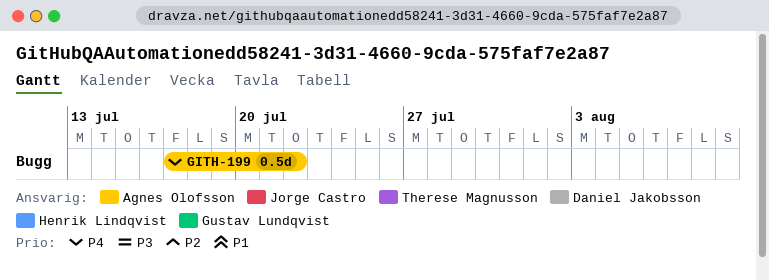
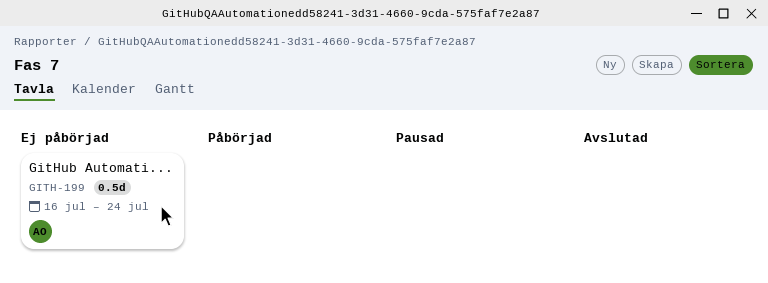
GITH-199, start: Jul 17 -> Jul 16
GITH-199, due: Jul 22 -> Jul 24

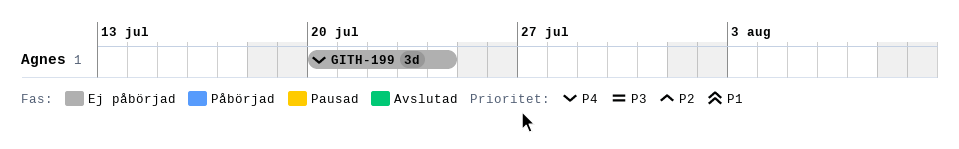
GITH-199, estimate: 0.5d -> 3d
GITH-199, start: Jul 16 -> Jul 20

